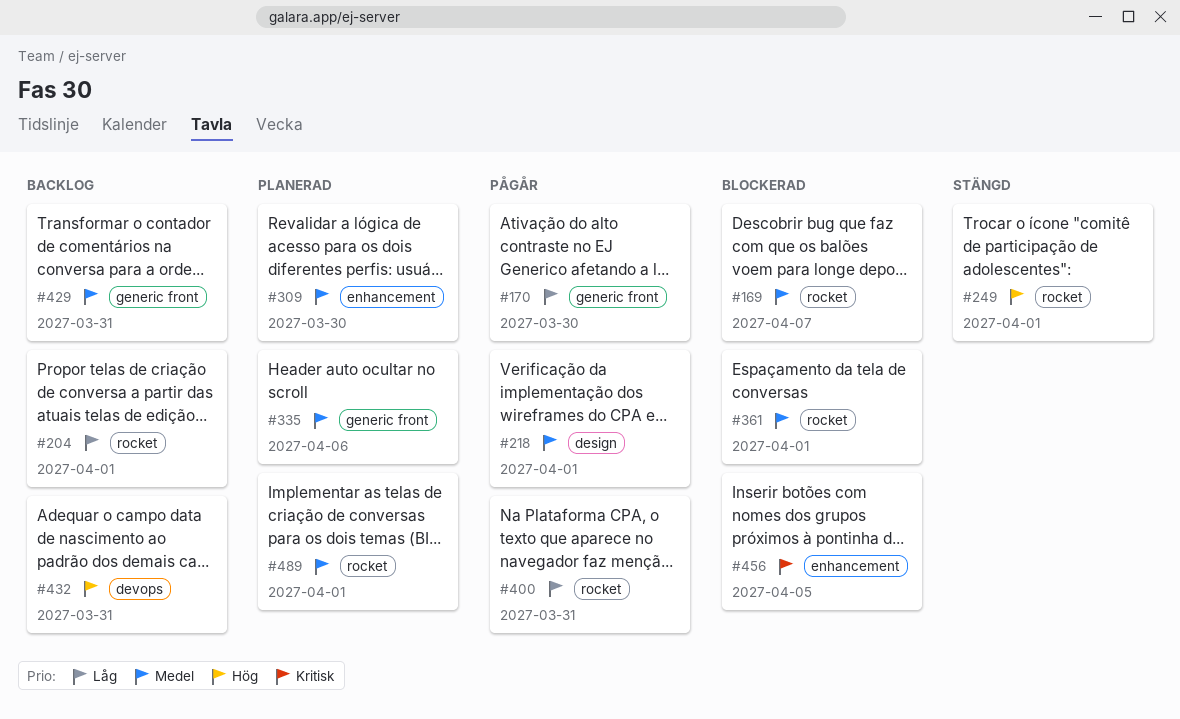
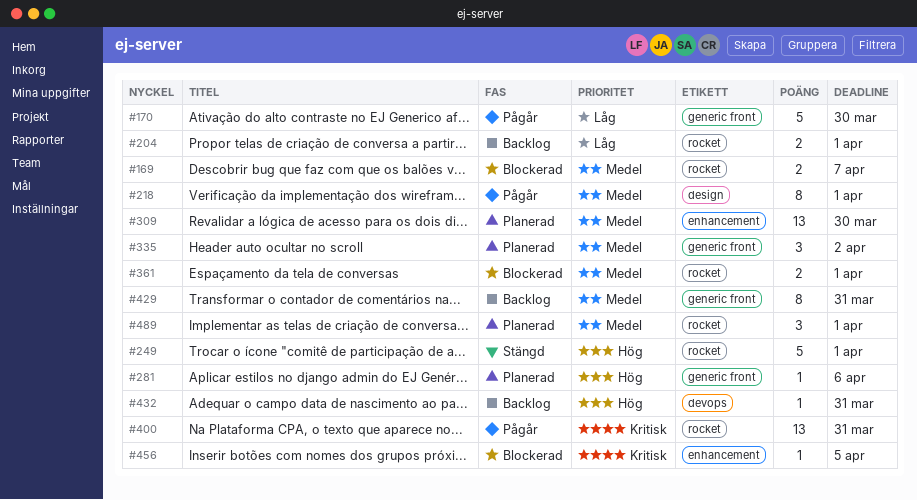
#281: none -> present
#335, due: Apr 6 -> Apr 2
#400, priority: Låg -> Kritisk

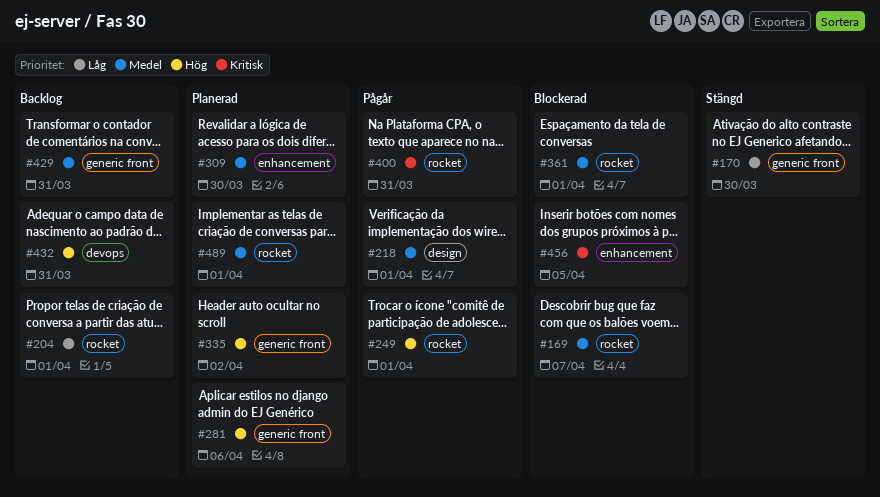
#170, status: Pågår -> Stängd
#249, status: Stängd -> Pågår
#335, priority: Medel -> Hög

